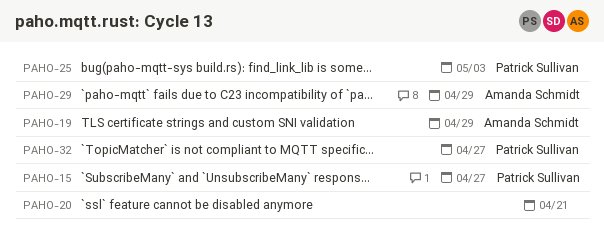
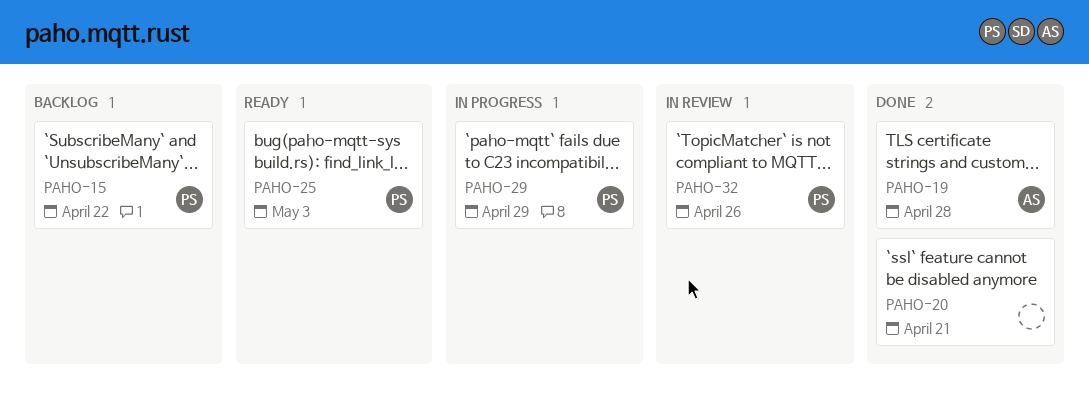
PAHO-15, due: Apr 27 -> Apr 22
PAHO-19, due: Apr 29 -> Apr 28
PAHO-29, owner: Amanda Schmidt -> Patrick Sullivan
PAHO-32, due: Apr 27 -> Apr 26

